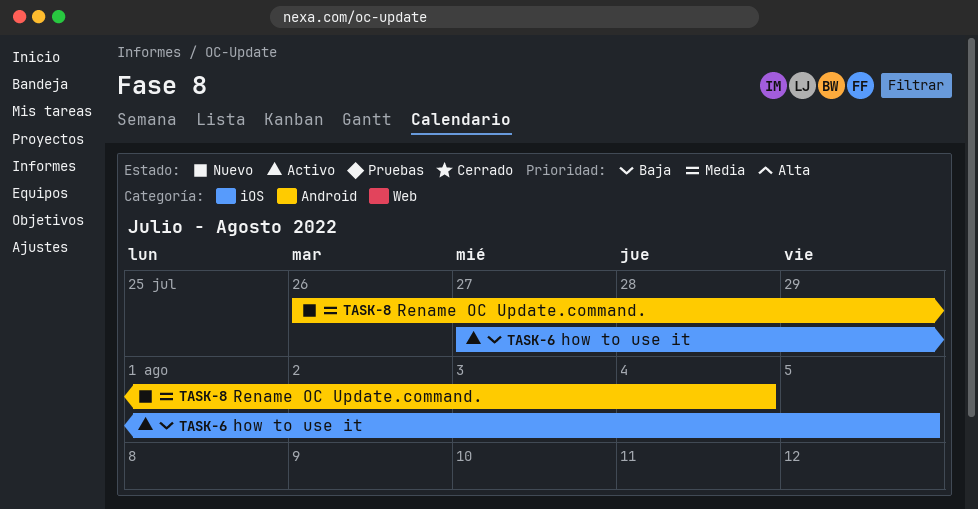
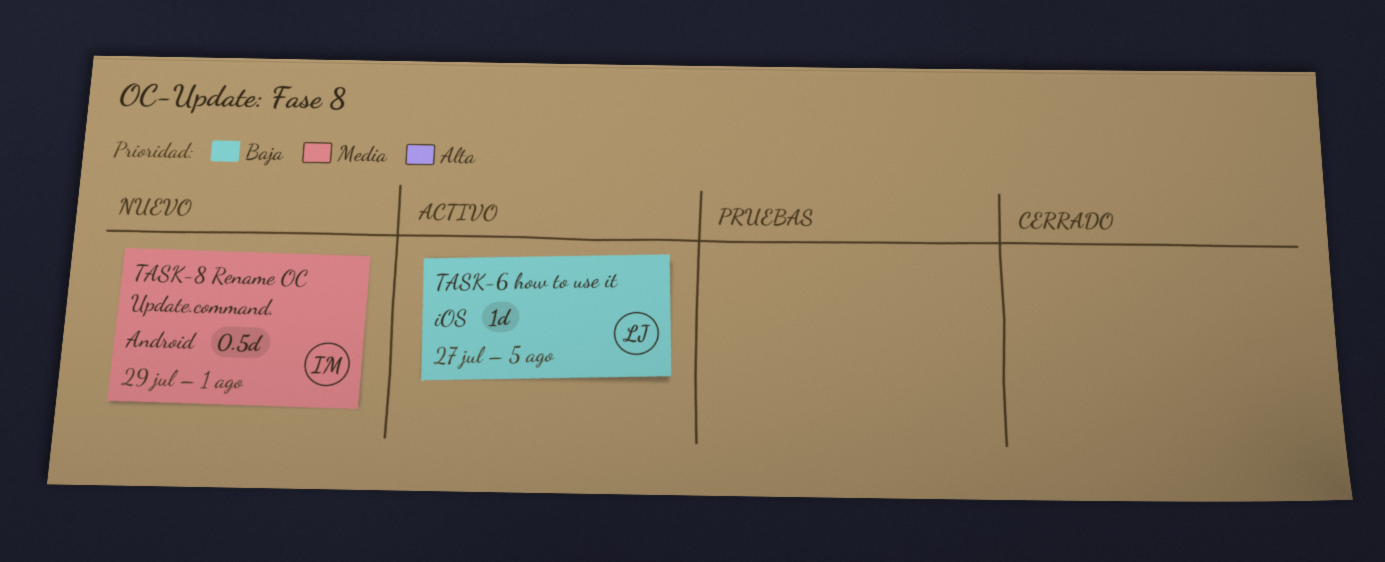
TASK-8, start: Jul 26 -> Jul 29
TASK-8, due: Aug 4 -> Aug 1

